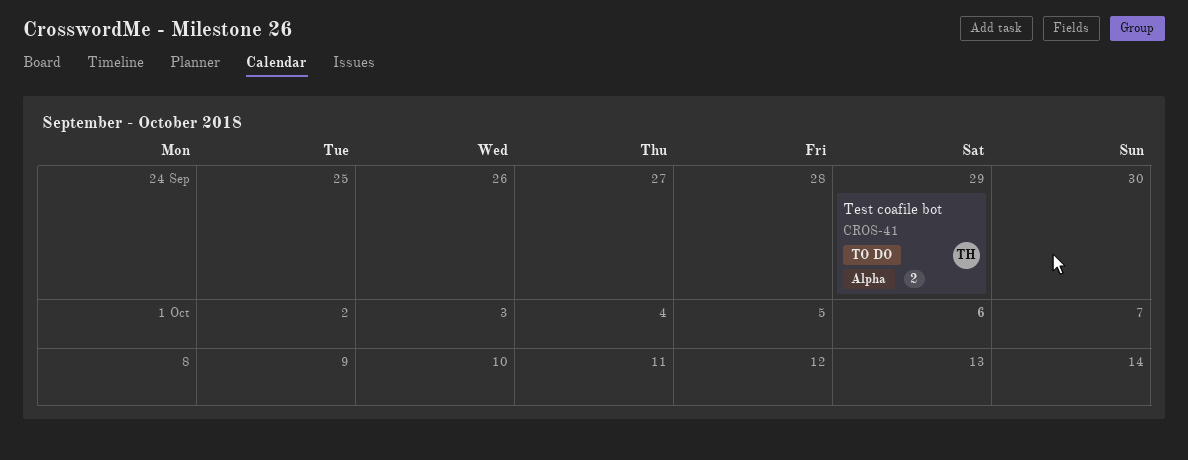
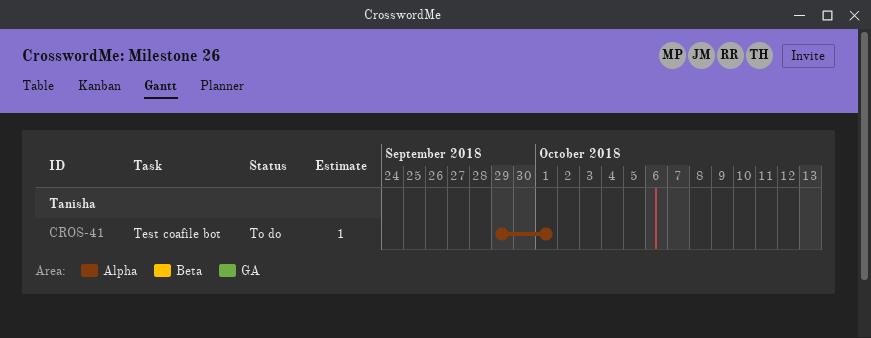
CROS-41, estimate: 2 -> 1
CROS-41, due: Sep 29 -> Oct 1

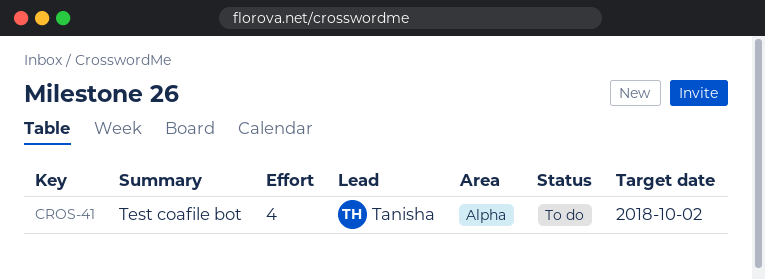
CROS-41, estimate: 1 -> 4
CROS-41, due: Oct 1 -> Oct 2

